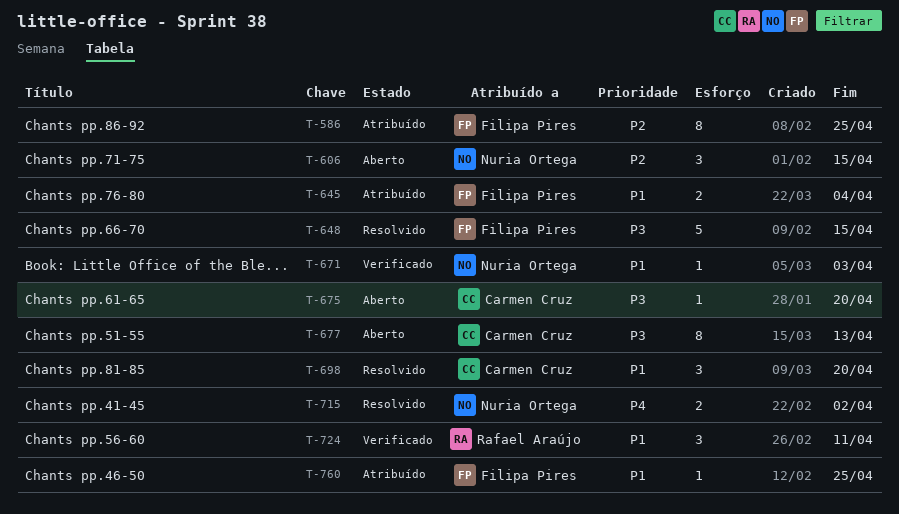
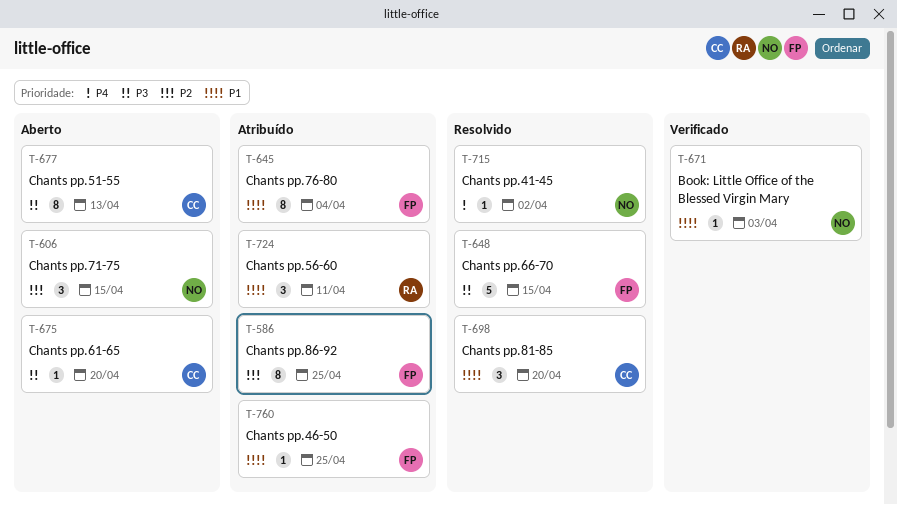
T-645, estimate: 2 -> 8
T-715, estimate: 2 -> 1
T-724, status: Verificado -> Atribuído

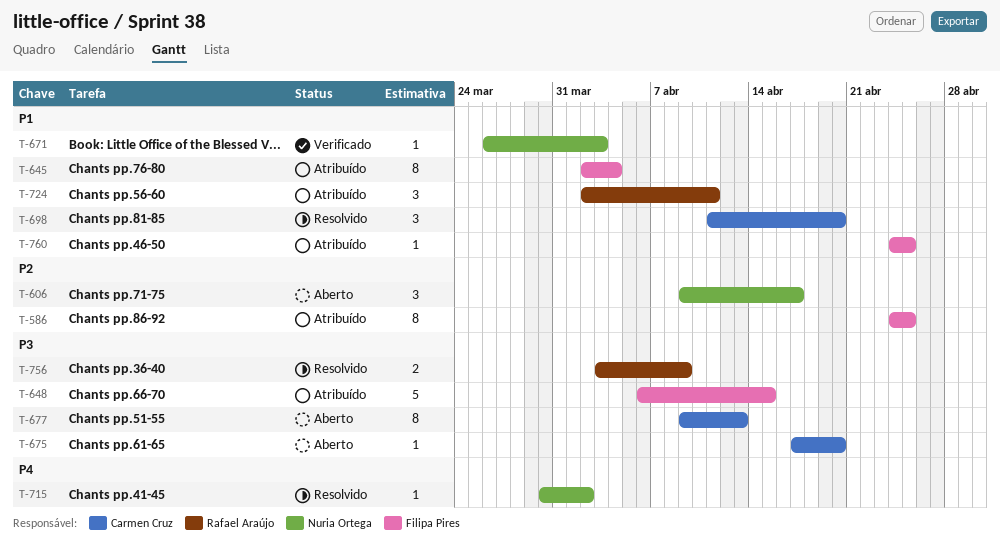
T-606, due: Apr 15 -> Apr 17
T-648, status: Resolvido -> Atribuído
T-756: none -> present

